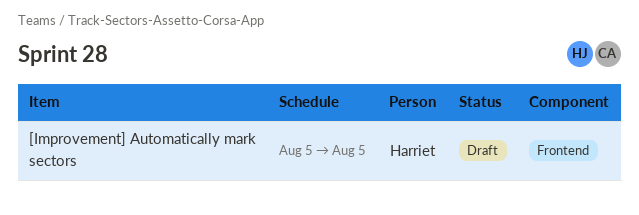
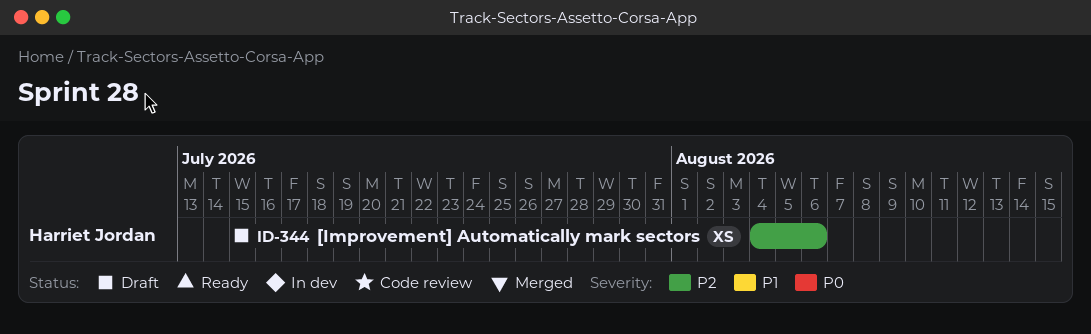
[Improvement] Automatically mark sectors, start: Aug 5 -> Aug 4
[Improvement] Automatically mark sectors, due: Aug 5 -> Aug 6

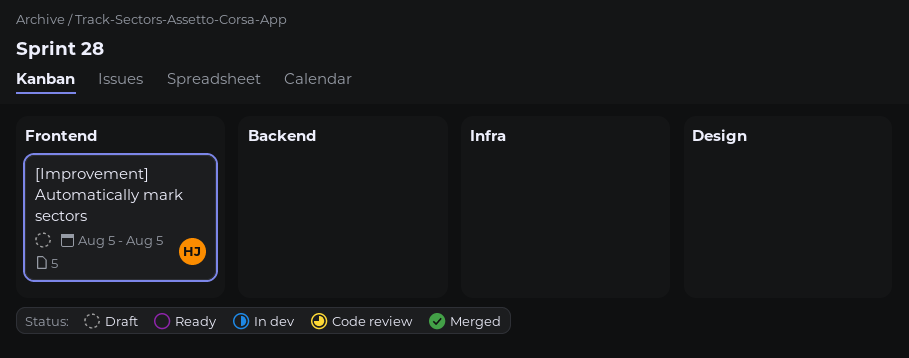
[Improvement] Automatically mark sectors, start: Aug 4 -> Aug 5
[Improvement] Automatically mark sectors, due: Aug 6 -> Aug 5

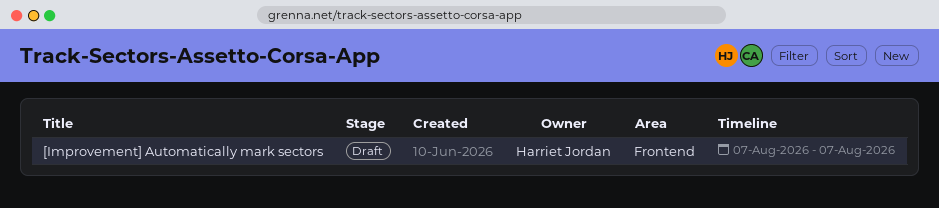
[Improvement] Automatically mark sectors, start: Aug 5 -> Aug 7
[Improvement] Automatically mark sectors, due: Aug 5 -> Aug 7

